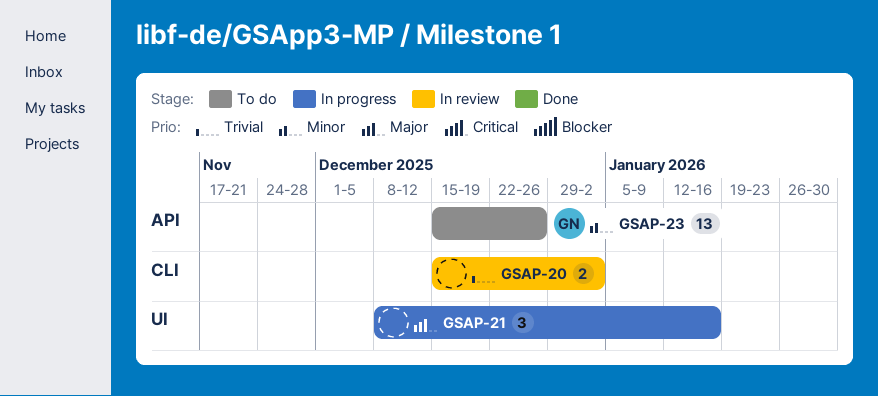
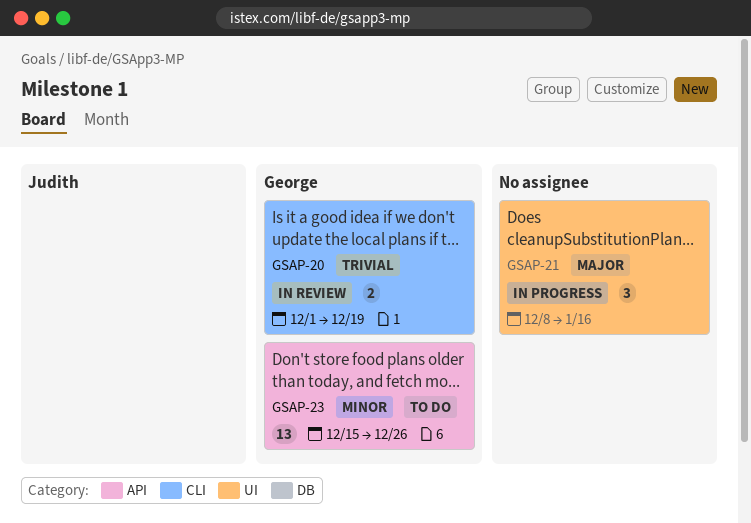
GSAP-20, owner: none -> George
GSAP-20, start: Dec 15 -> Dec 1
GSAP-20, due: Jan 2 -> Dec 19

